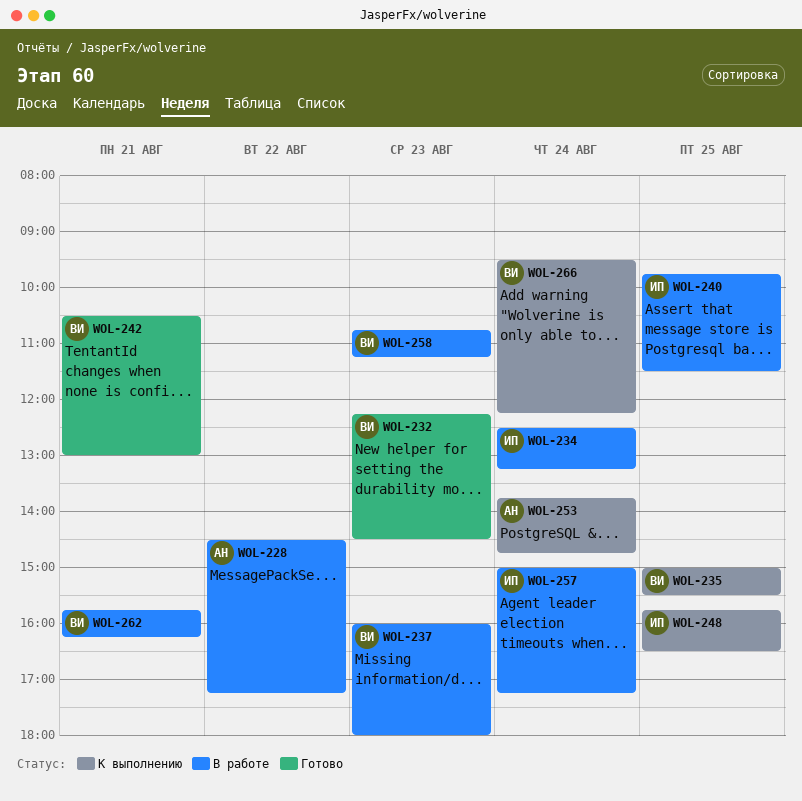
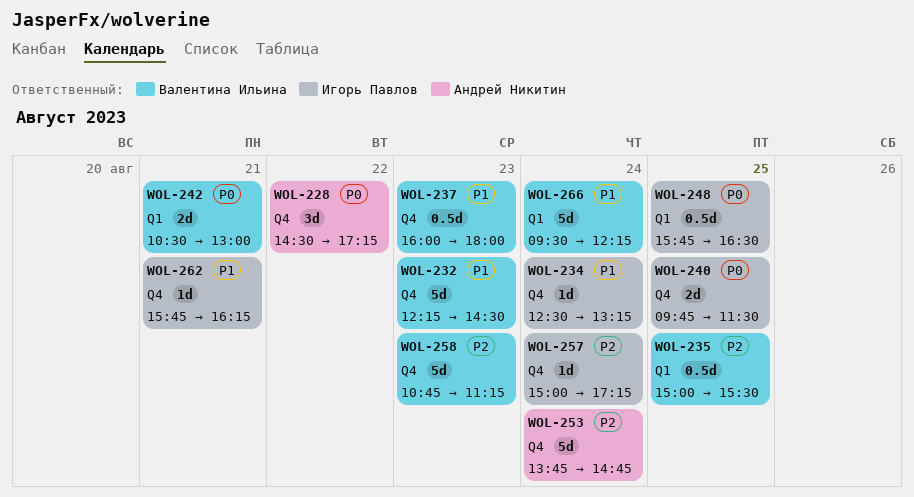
WOL-262, owner: Валентина Ильина -> Игорь Павлов

